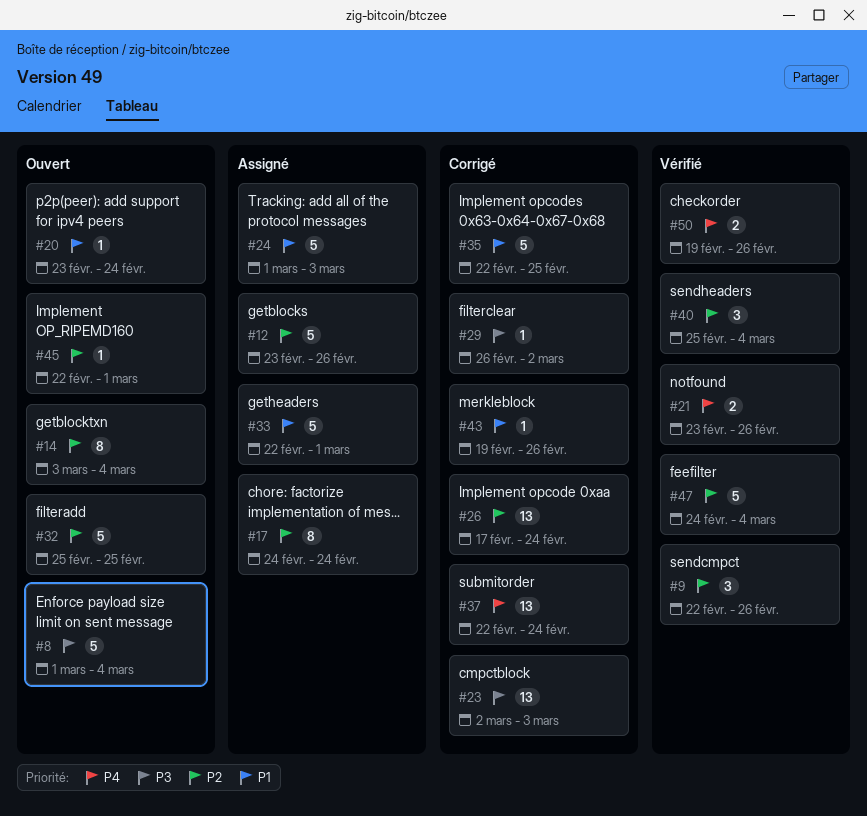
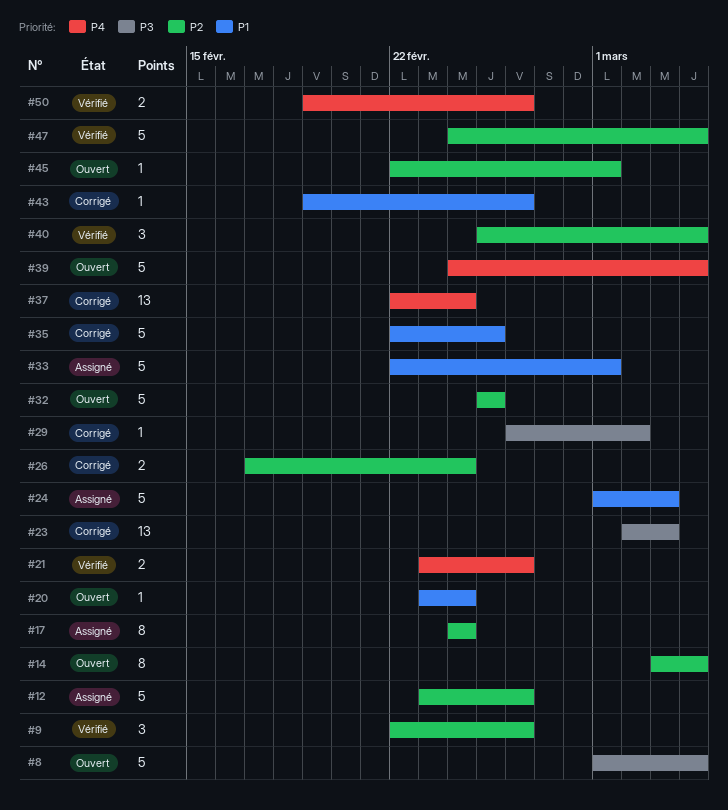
#26, estimate: 13 -> 2
#39: none -> present

